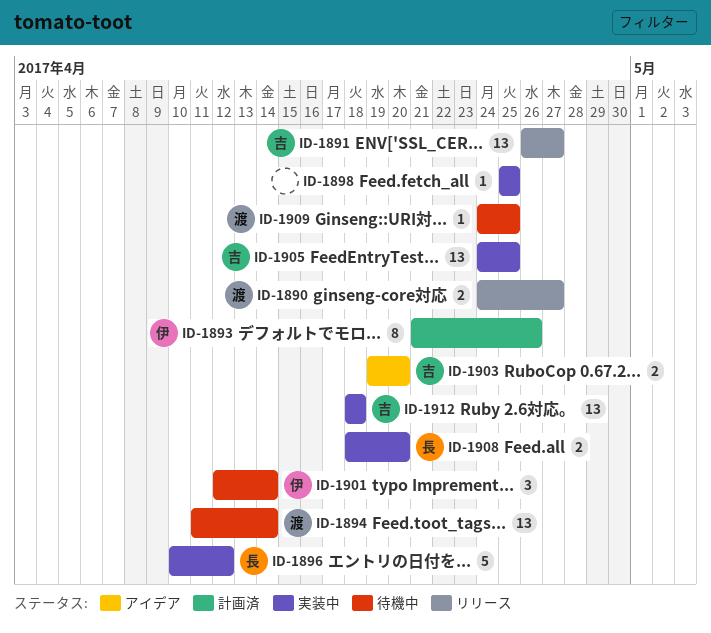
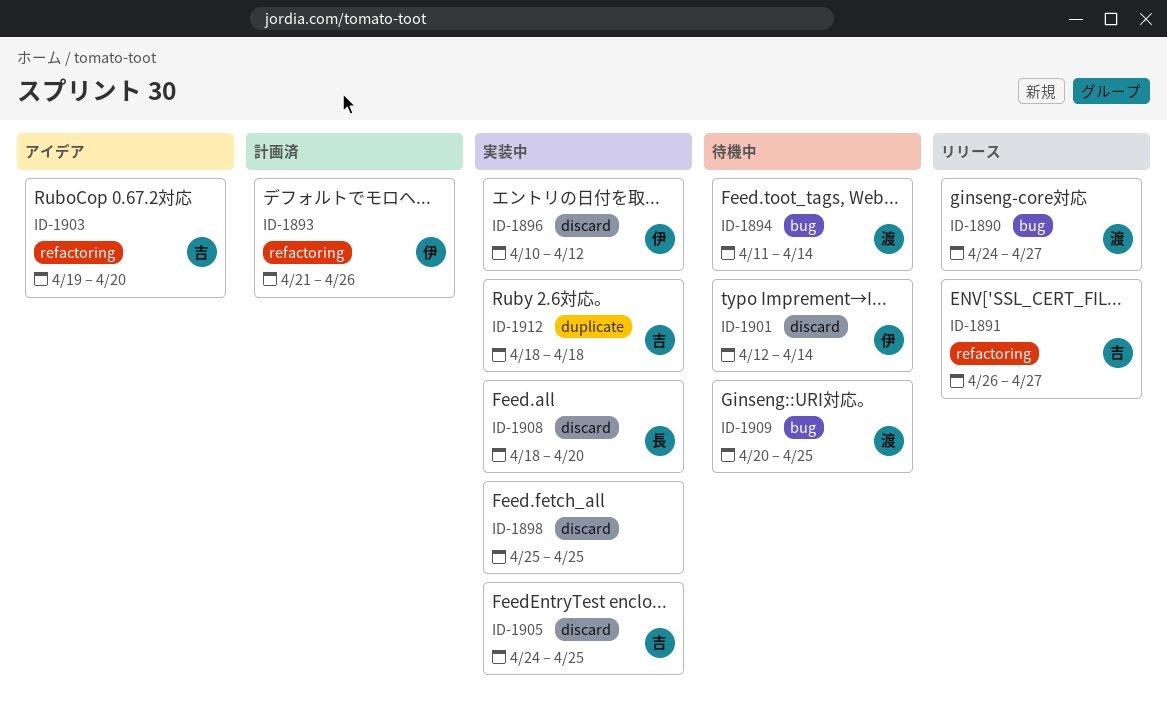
ID-1896, owner: 長 -> 伊
ID-1909, start: Apr 24 -> Apr 20

